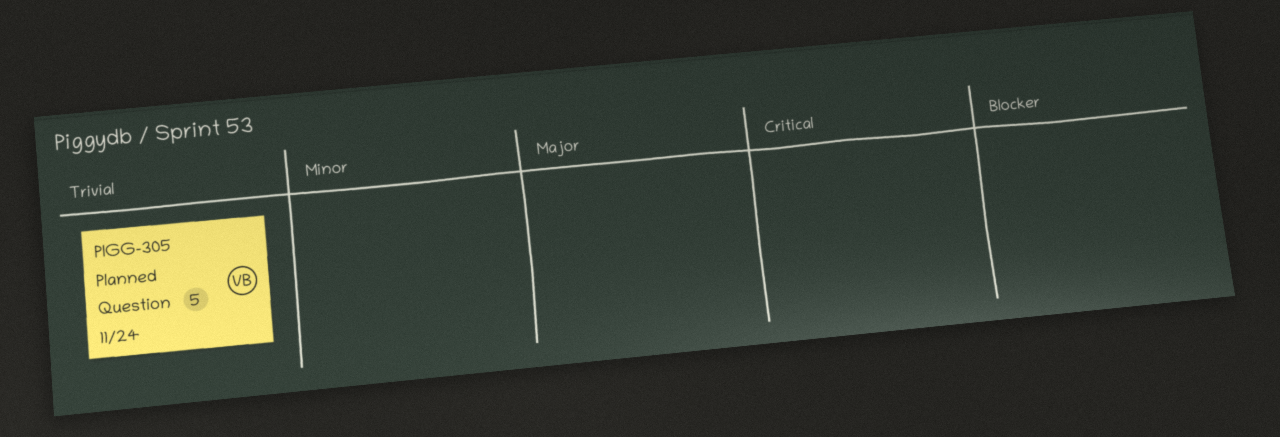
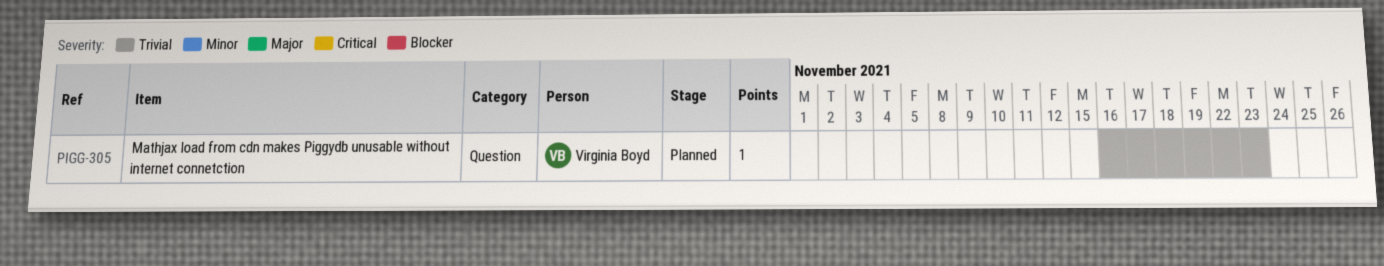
PIGG-305, estimate: 5 -> 1
PIGG-305, due: Nov 24 -> Nov 23

